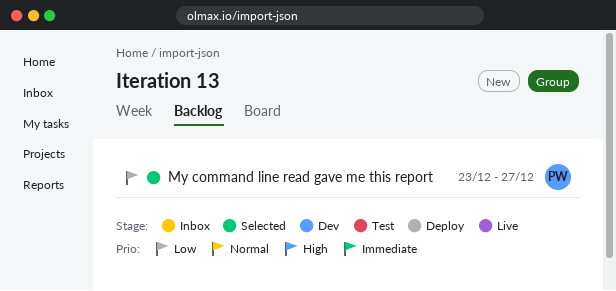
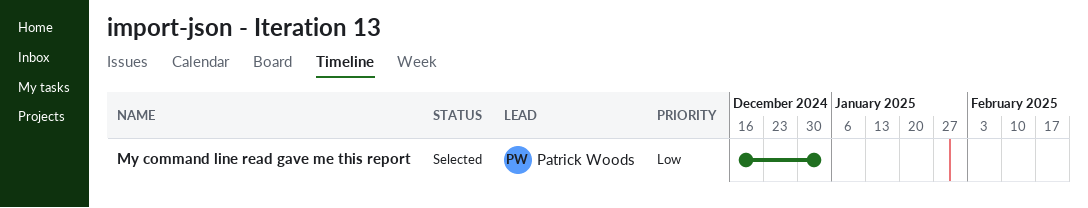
My command line read gave me this report, start: Dec 23 -> Dec 16
My command line read gave me this report, due: Dec 27 -> Jan 3

